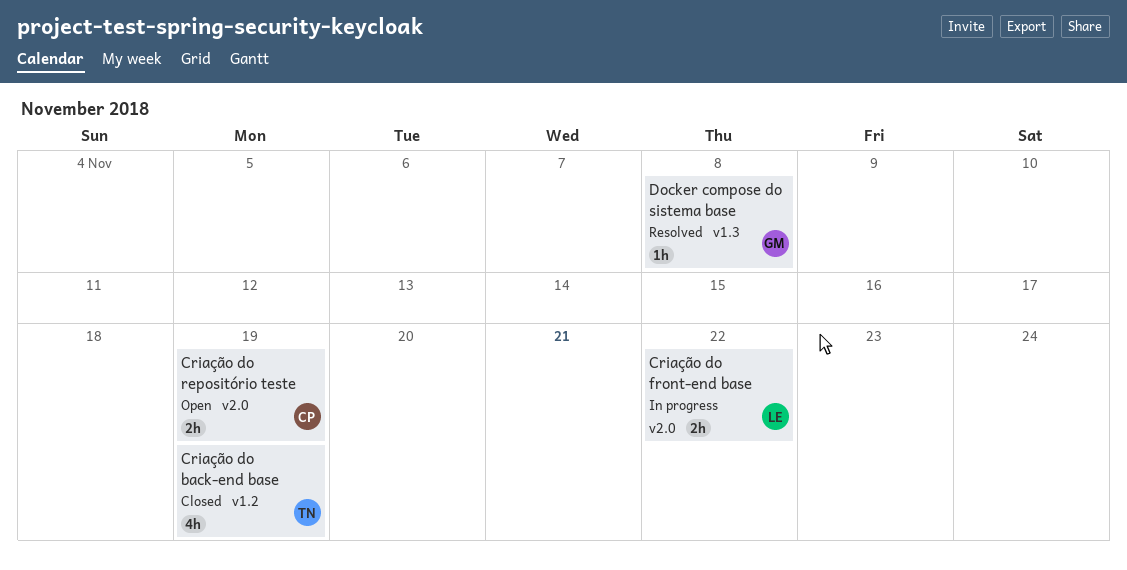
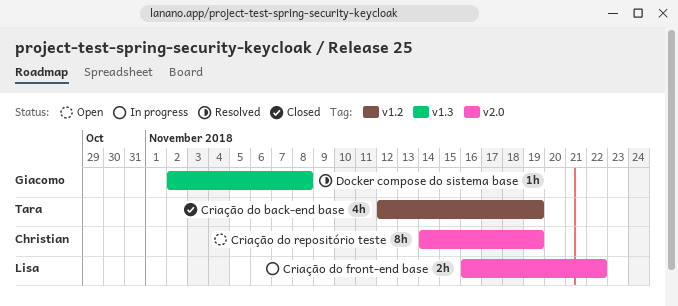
Criação do repositório teste, estimate: 2h -> 8h

